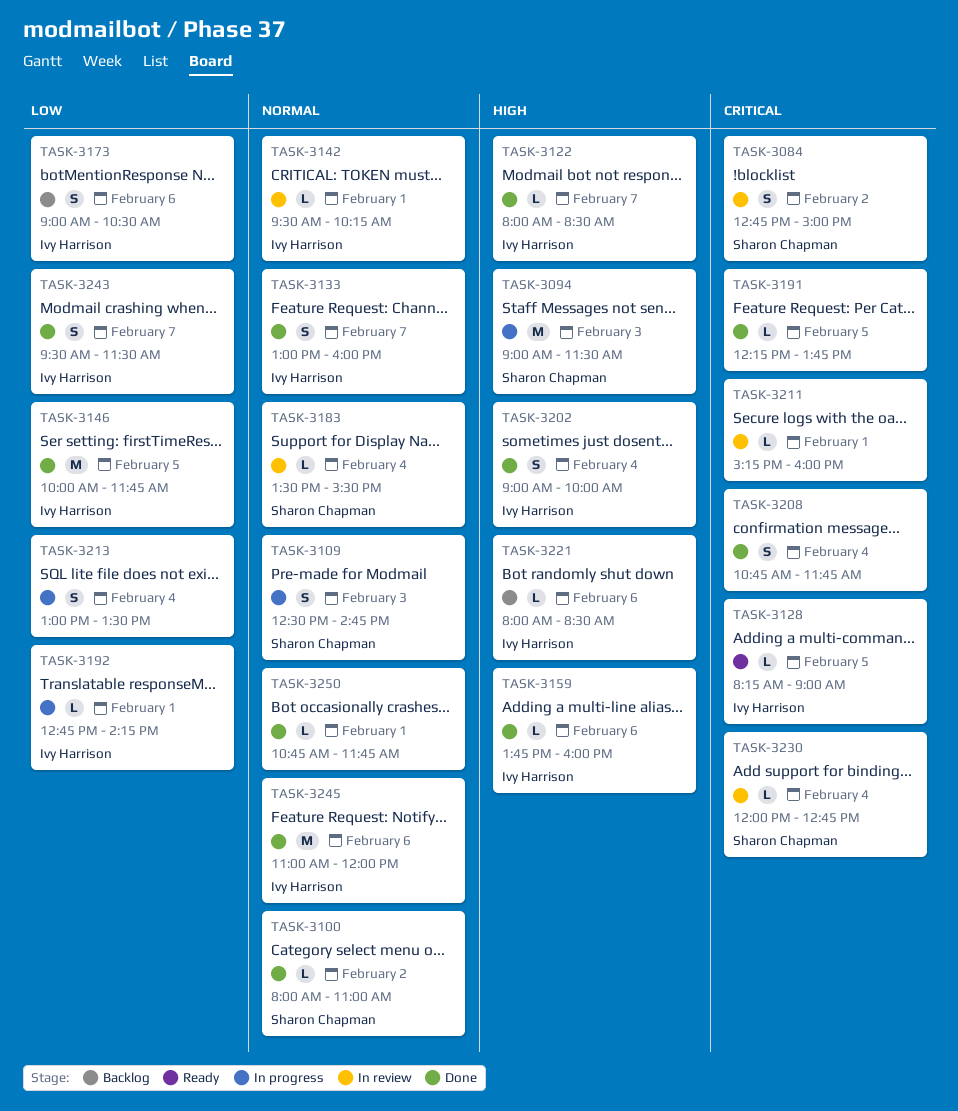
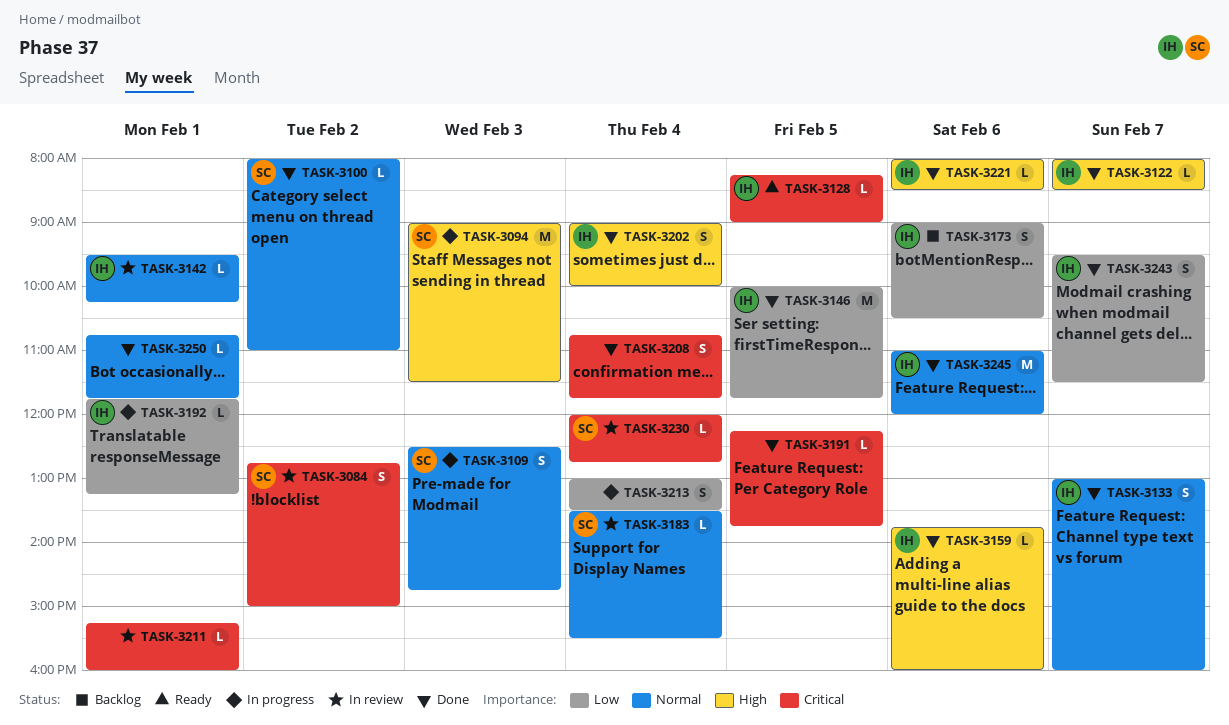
TASK-3192, begins: 12:45 -> 11:45
TASK-3192, ends: 14:15 -> 13:15
TASK-3221, status: Backlog -> Done

